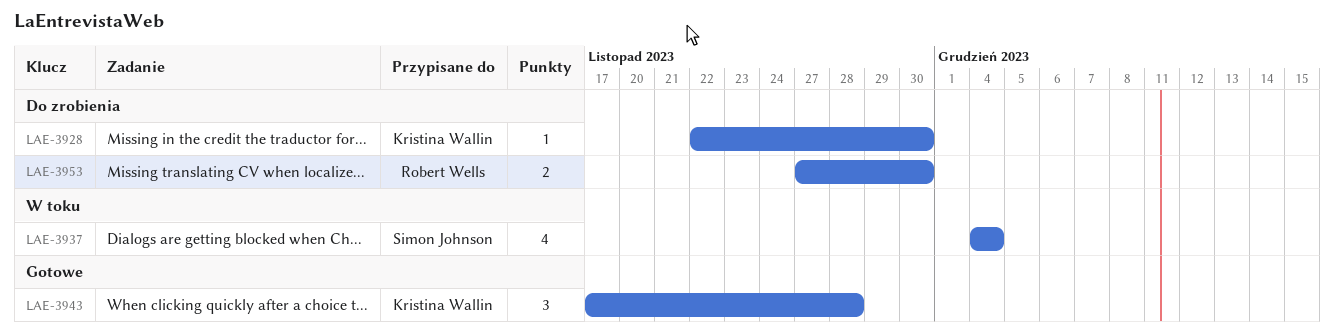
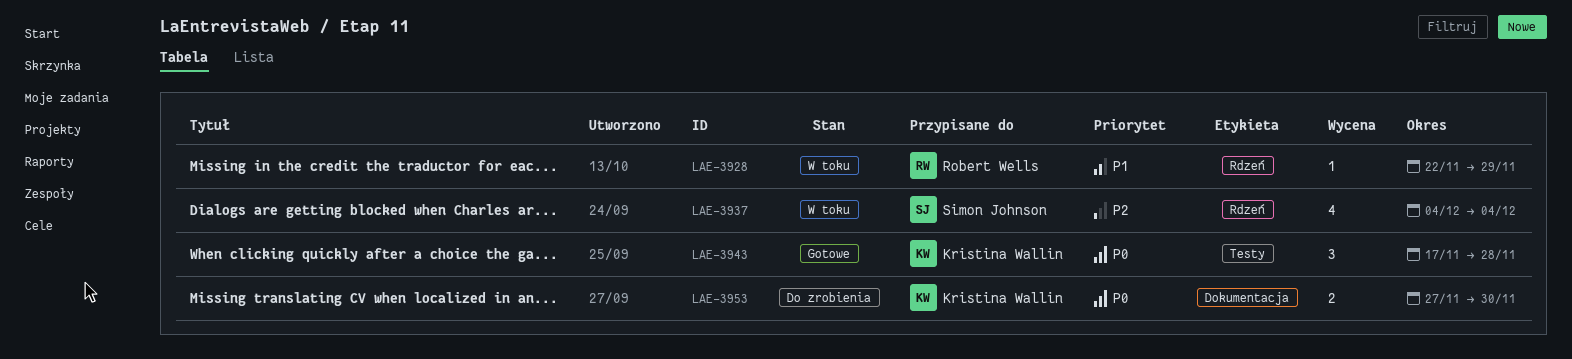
LAE-3928, status: Do zrobienia -> W toku
LAE-3928, owner: Kristina Wallin -> Robert Wells
LAE-3928, due: Nov 30 -> Nov 29
LAE-3953, owner: Robert Wells -> Kristina Wallin

